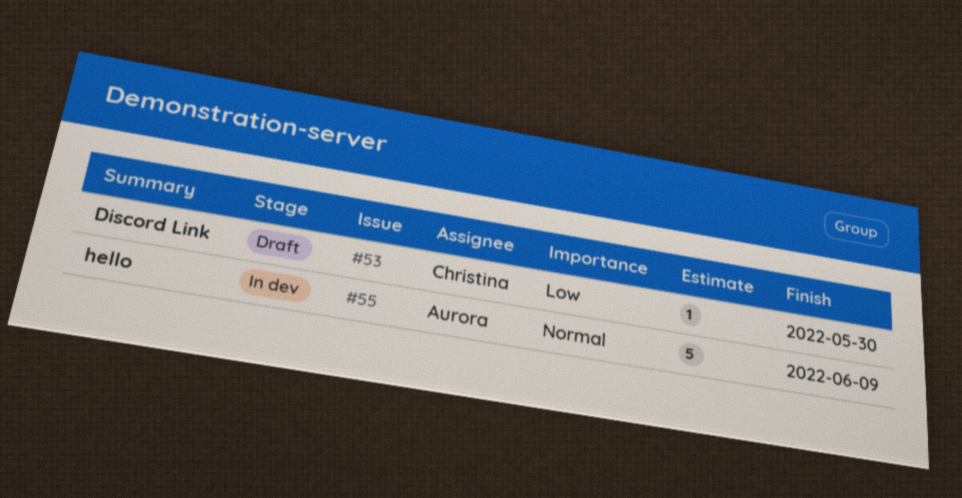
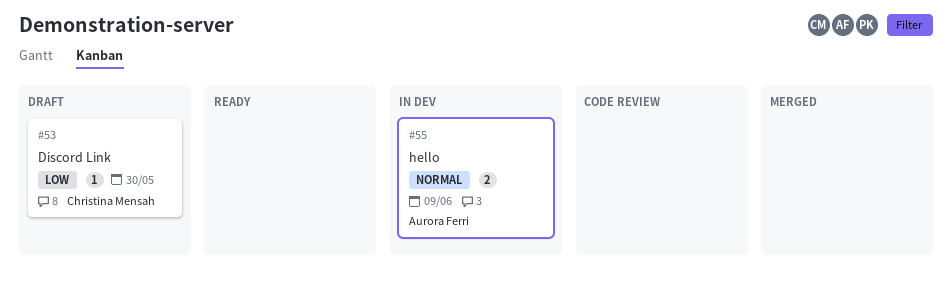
#55, estimate: 5 -> 2

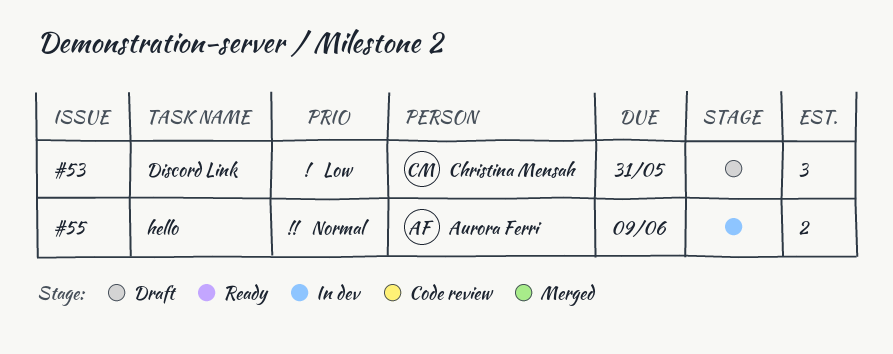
#53, estimate: 1 -> 3
#53, due: May 30 -> May 31

